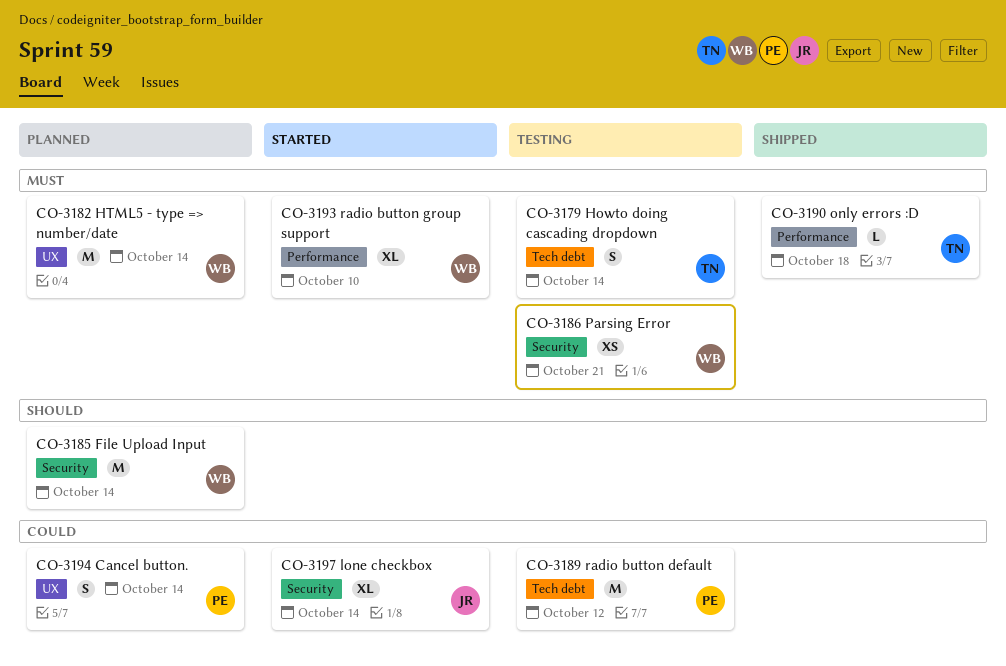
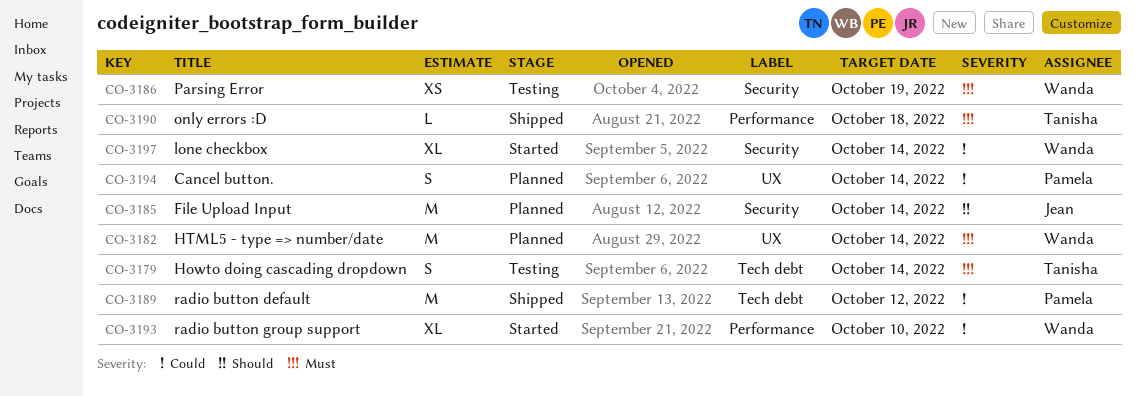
CO-3185, owner: Wanda -> Jean
CO-3186, due: Oct 21 -> Oct 19
CO-3189, status: Testing -> Shipped
CO-3193, priority: Must -> Could
CO-3197, owner: Jean -> Wanda

